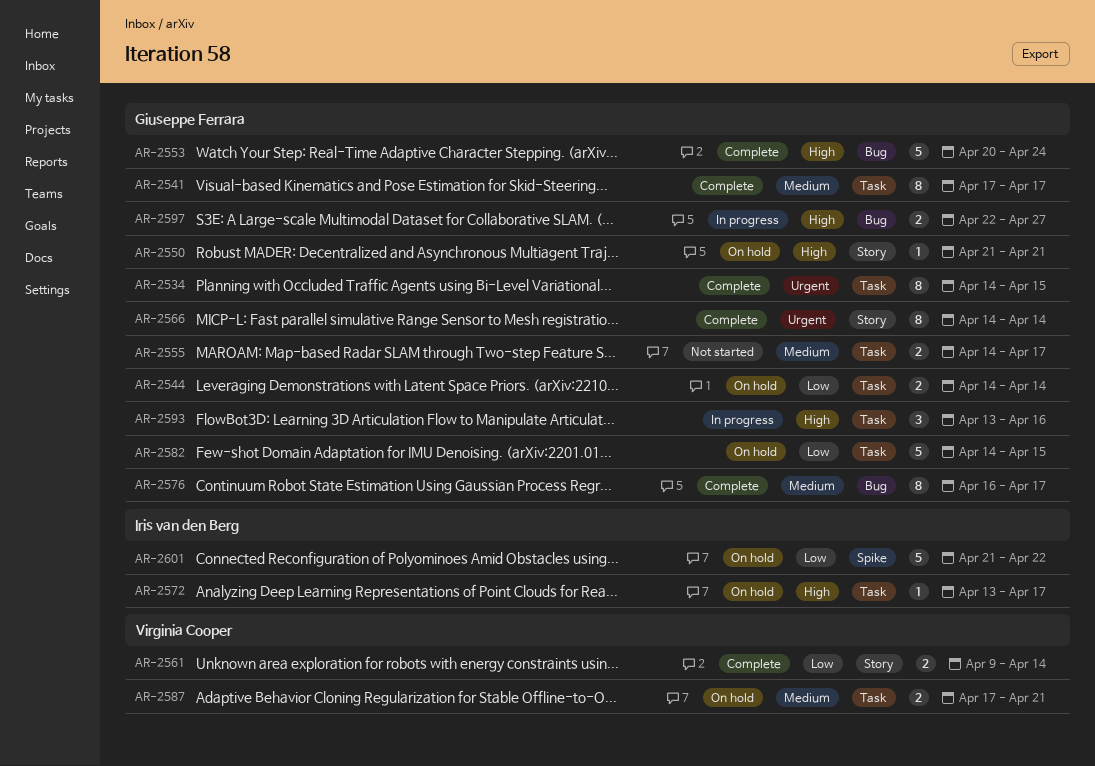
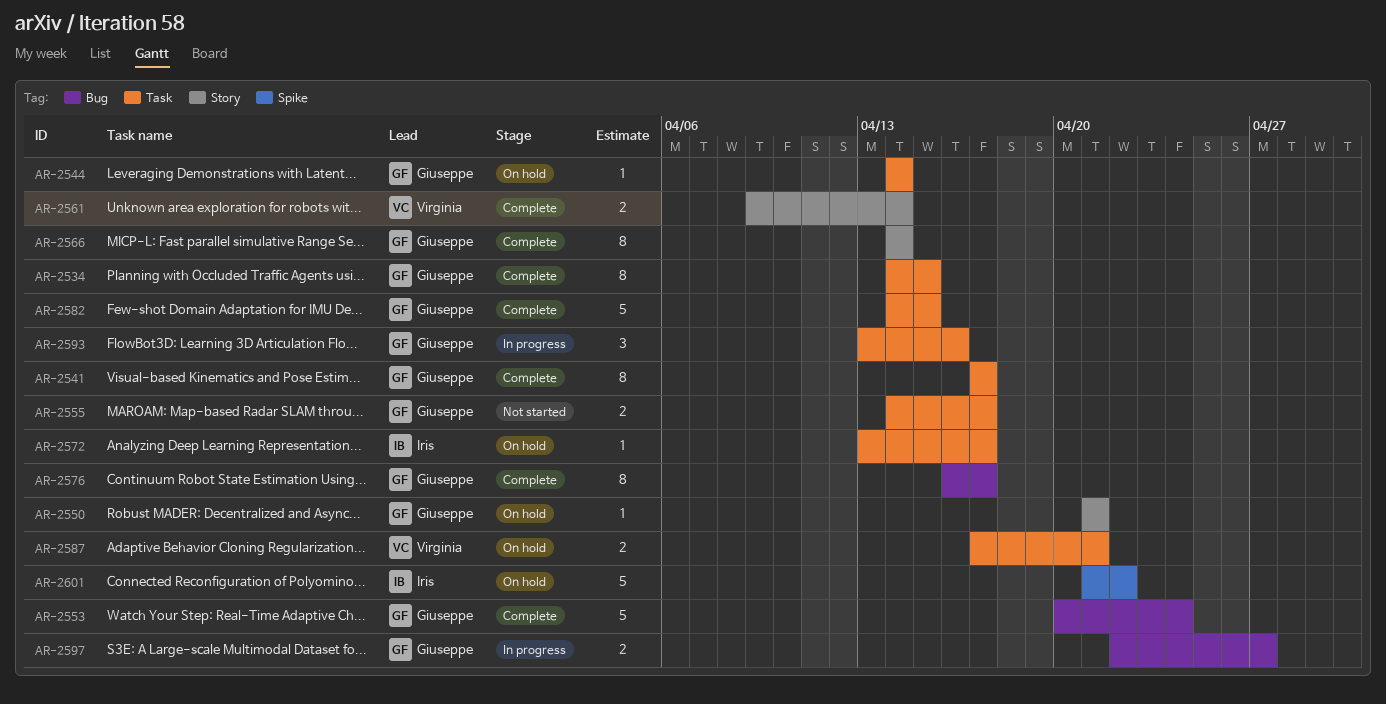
AR-2544, estimate: 2 -> 1
AR-2582, status: On hold -> Complete

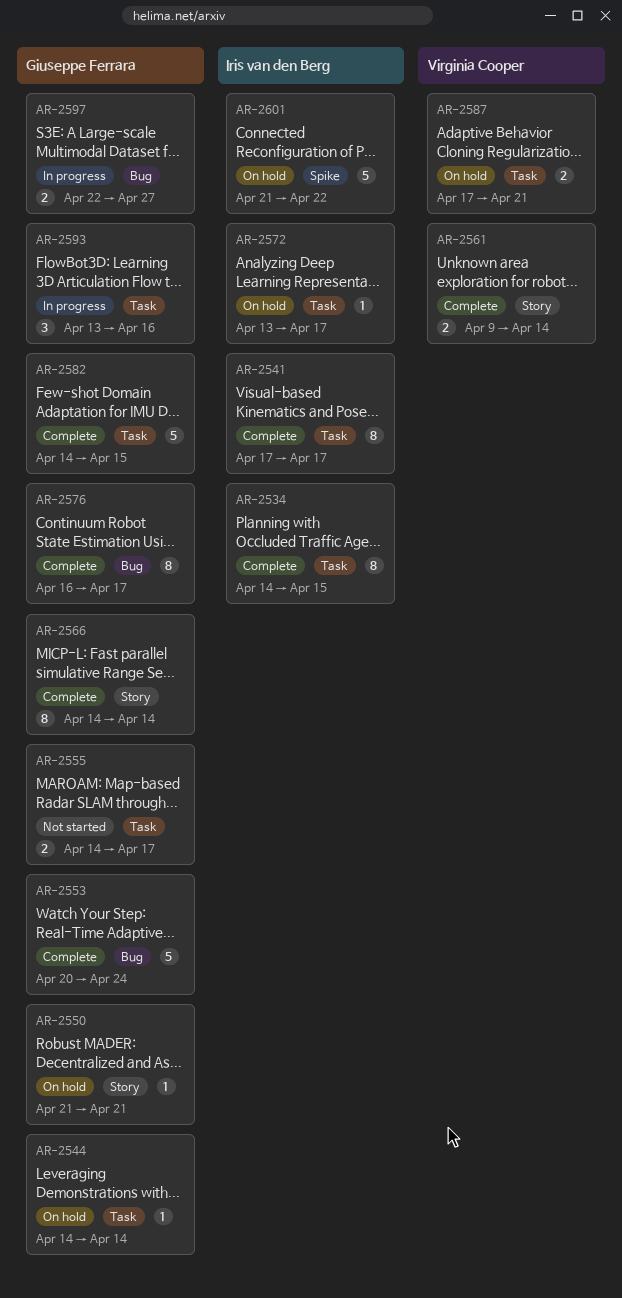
AR-2534, owner: Giuseppe Ferrara -> Iris van den Berg
AR-2541, owner: Giuseppe Ferrara -> Iris van den Berg

